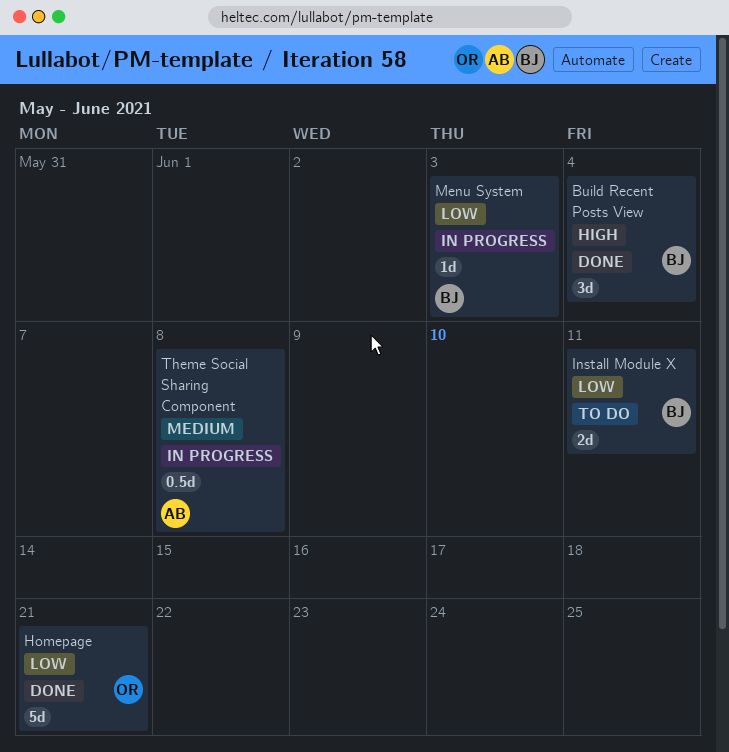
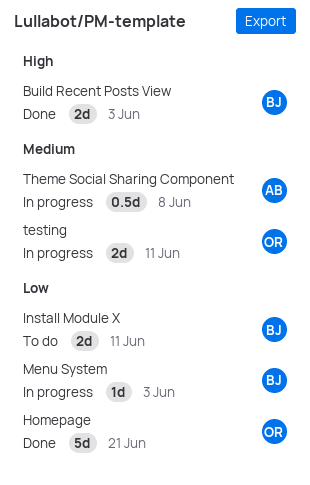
Build Recent Posts View, estimate: 3d -> 2d
Build Recent Posts View, due: Jun 4 -> Jun 3
testing: none -> present

